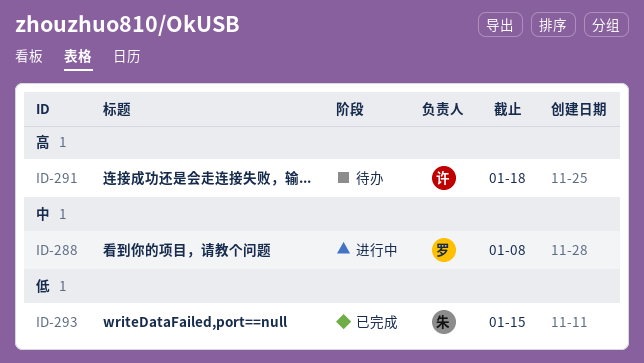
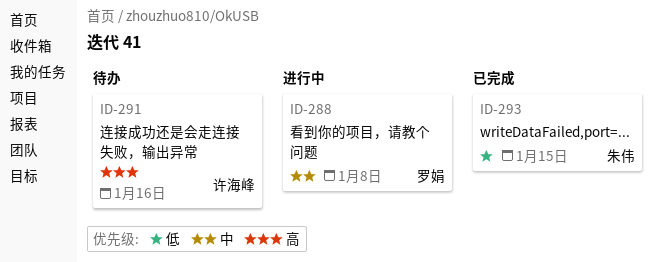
ID-291, due: Jan 18 -> Jan 16

